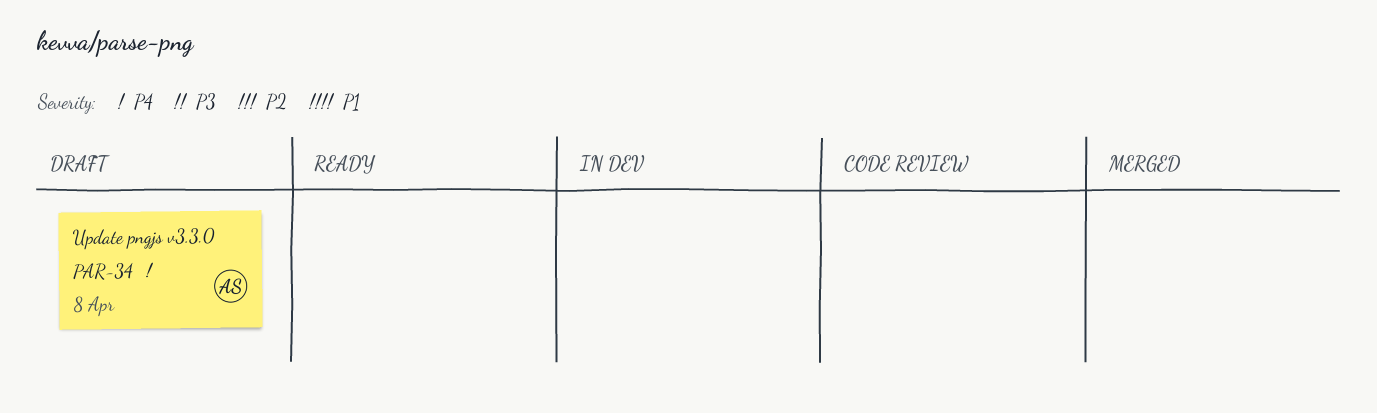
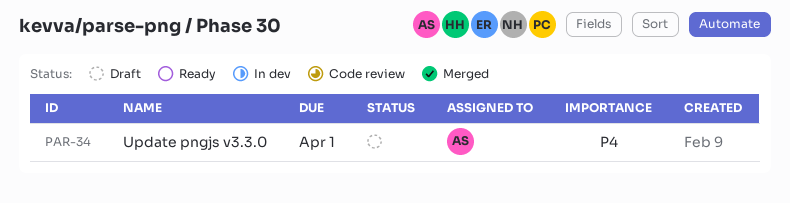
PAR-34, due: Apr 8 -> Apr 1

